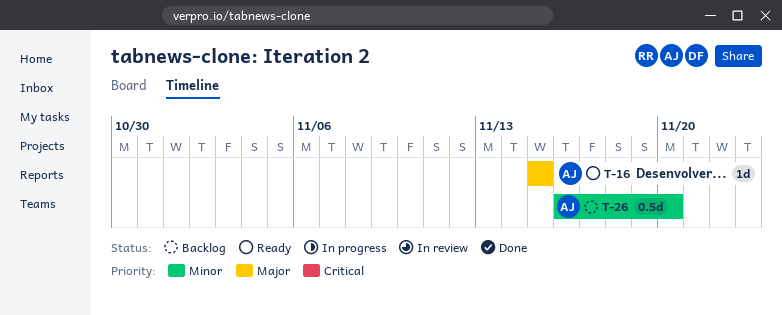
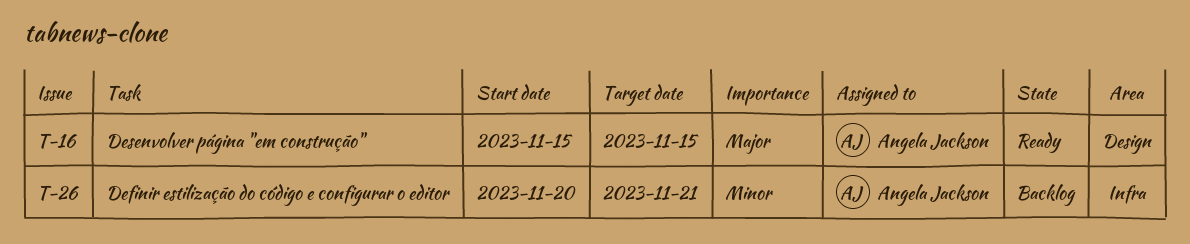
T-26, start: Nov 16 -> Nov 20
T-26, due: Nov 20 -> Nov 21

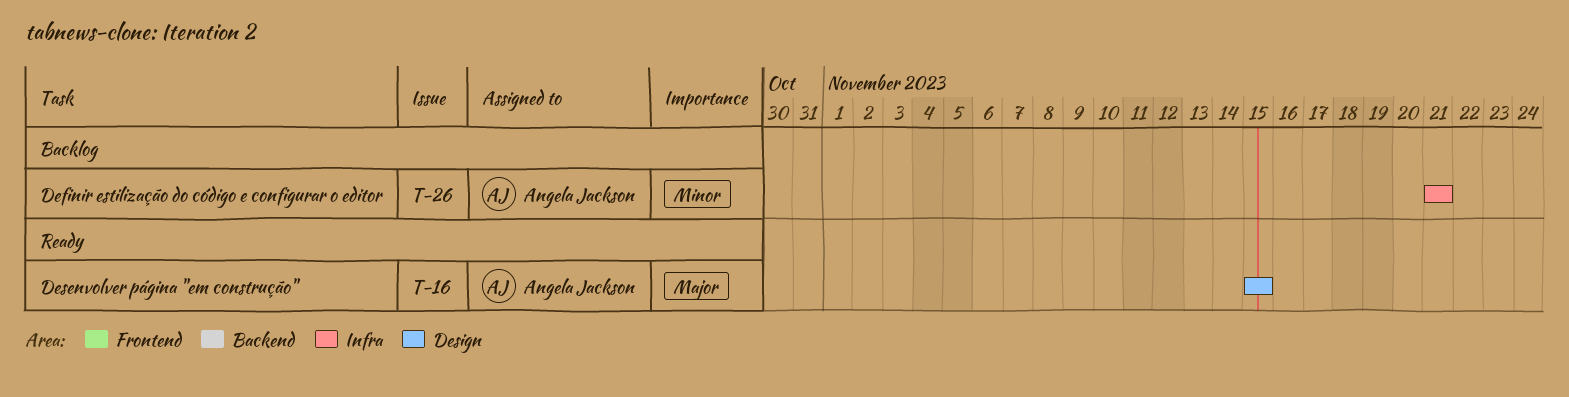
T-26, start: Nov 20 -> Nov 21

